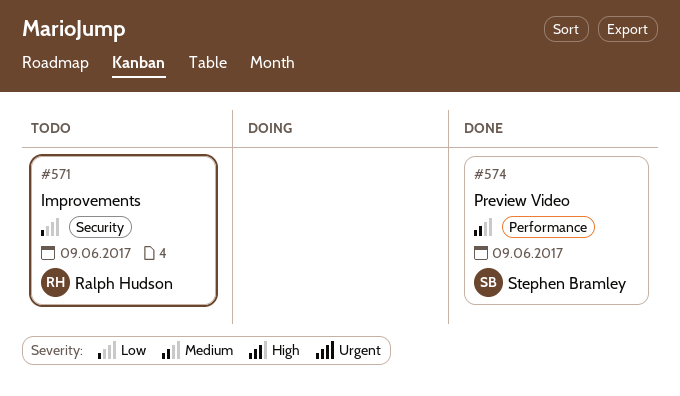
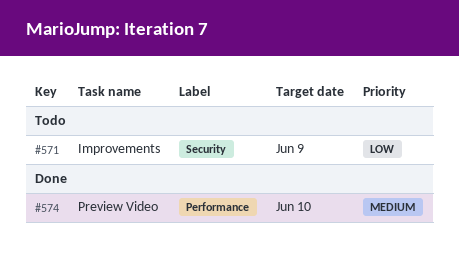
#574, due: Jun 9 -> Jun 10

